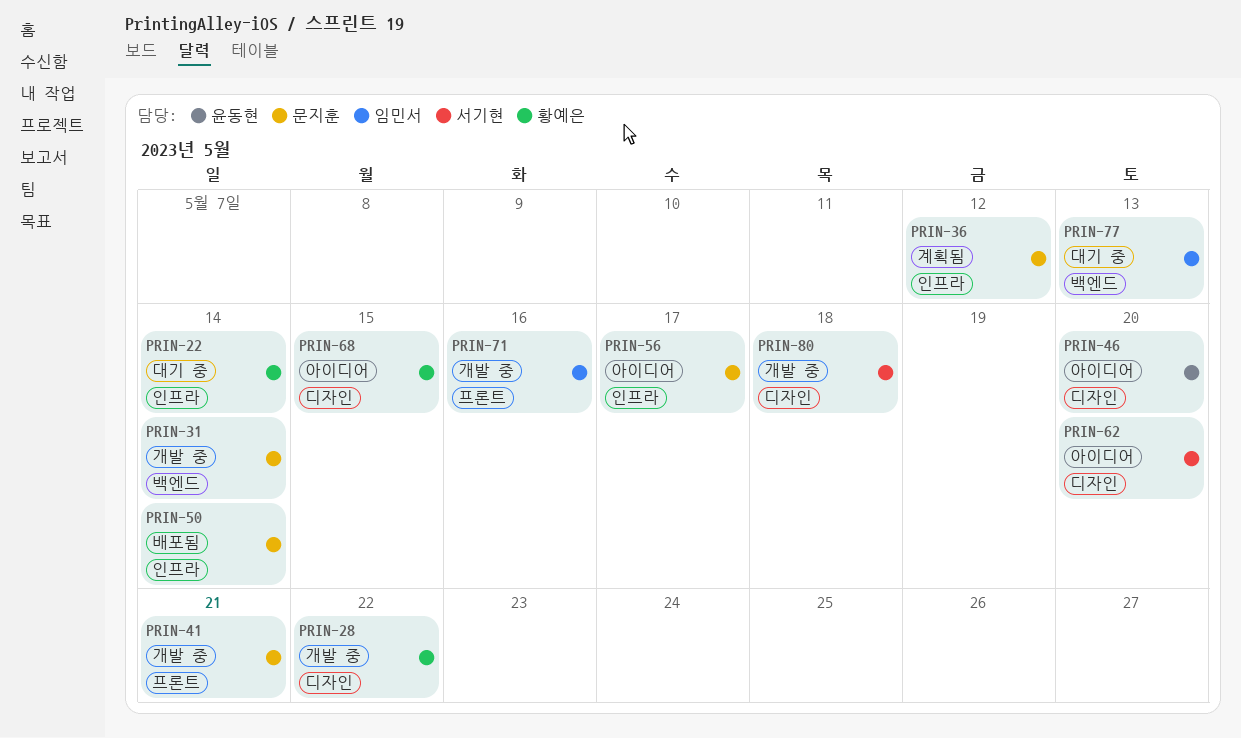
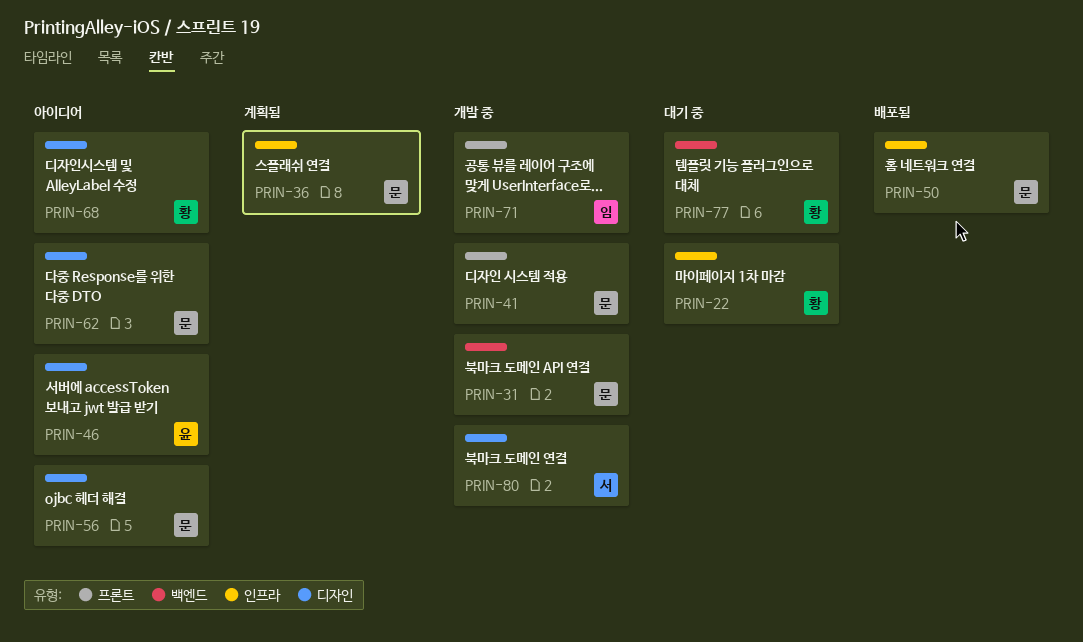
PRIN-28: present -> none
PRIN-56, label: 인프라 -> 디자인
PRIN-62, owner: 서기현 -> 문지훈
PRIN-77, owner: 임민서 -> 황예은

